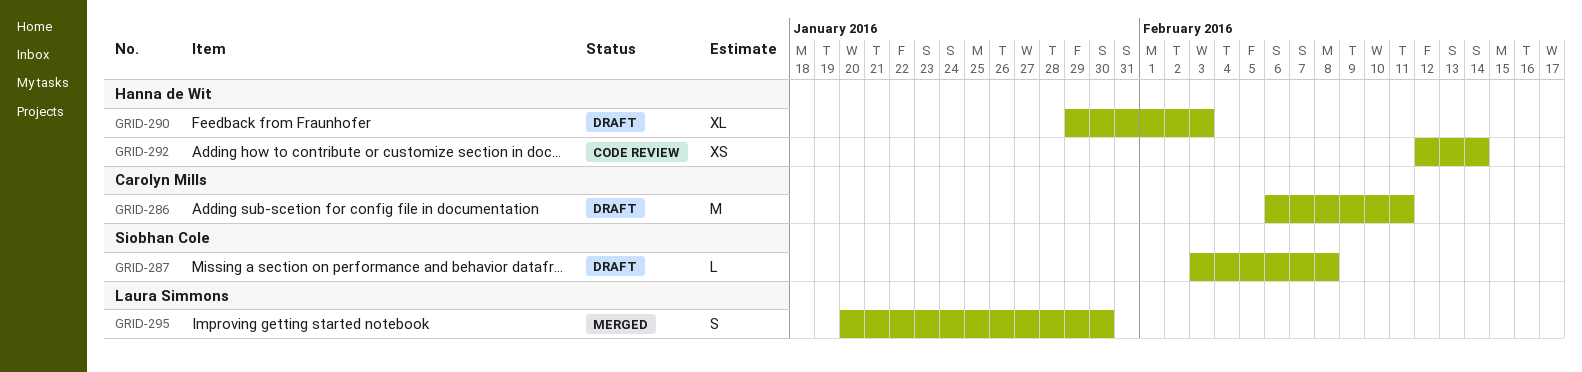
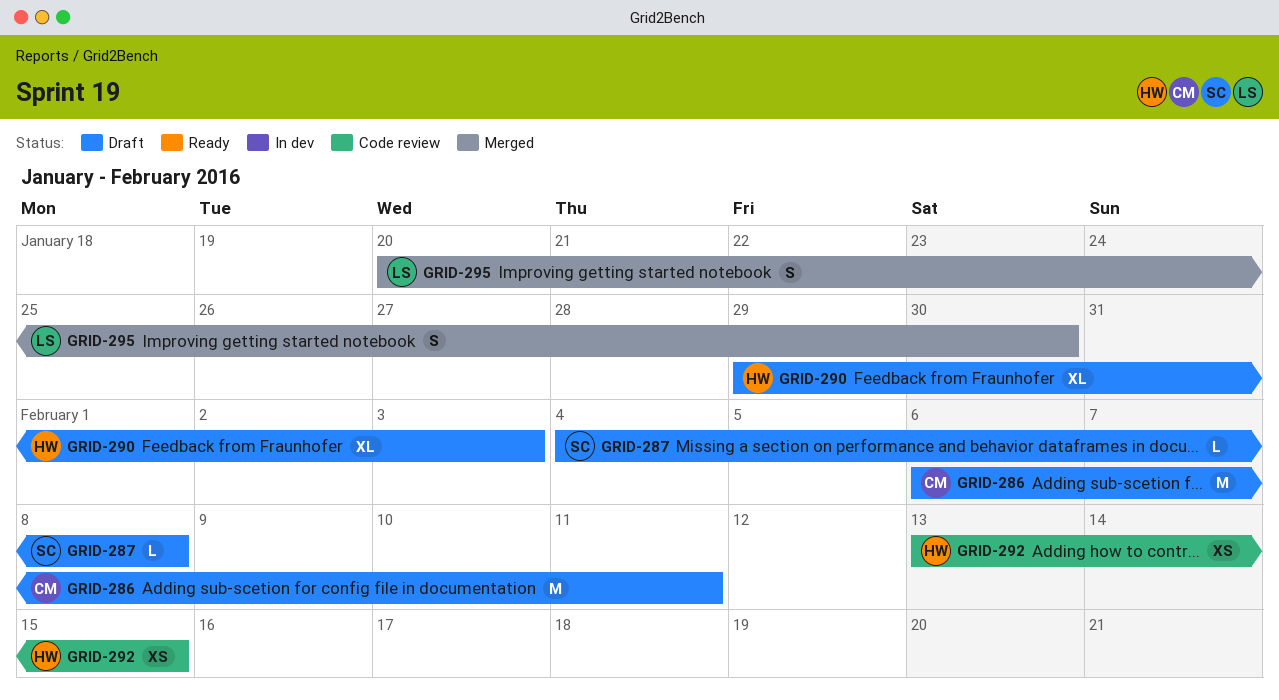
GRID-287, start: Feb 3 -> Feb 4
GRID-292, start: Feb 12 -> Feb 13
GRID-292, due: Feb 14 -> Feb 15

